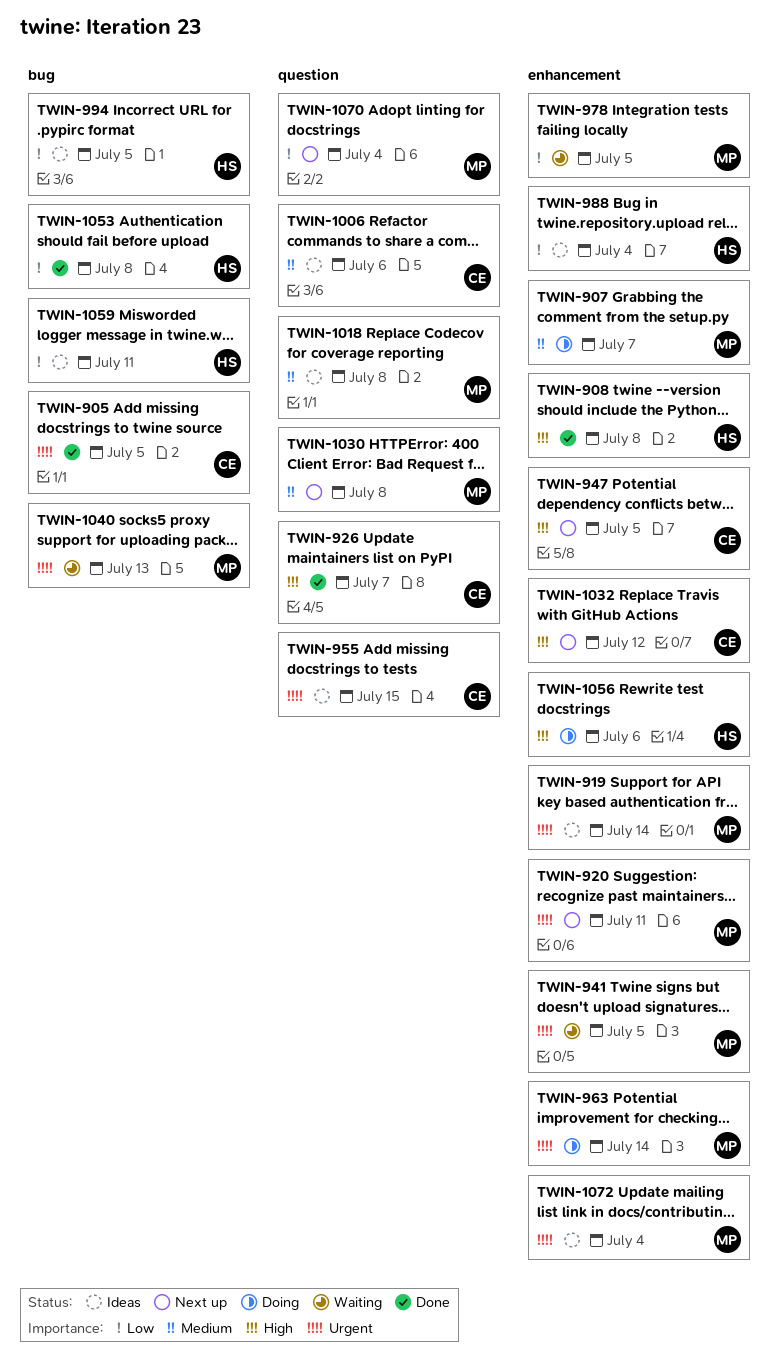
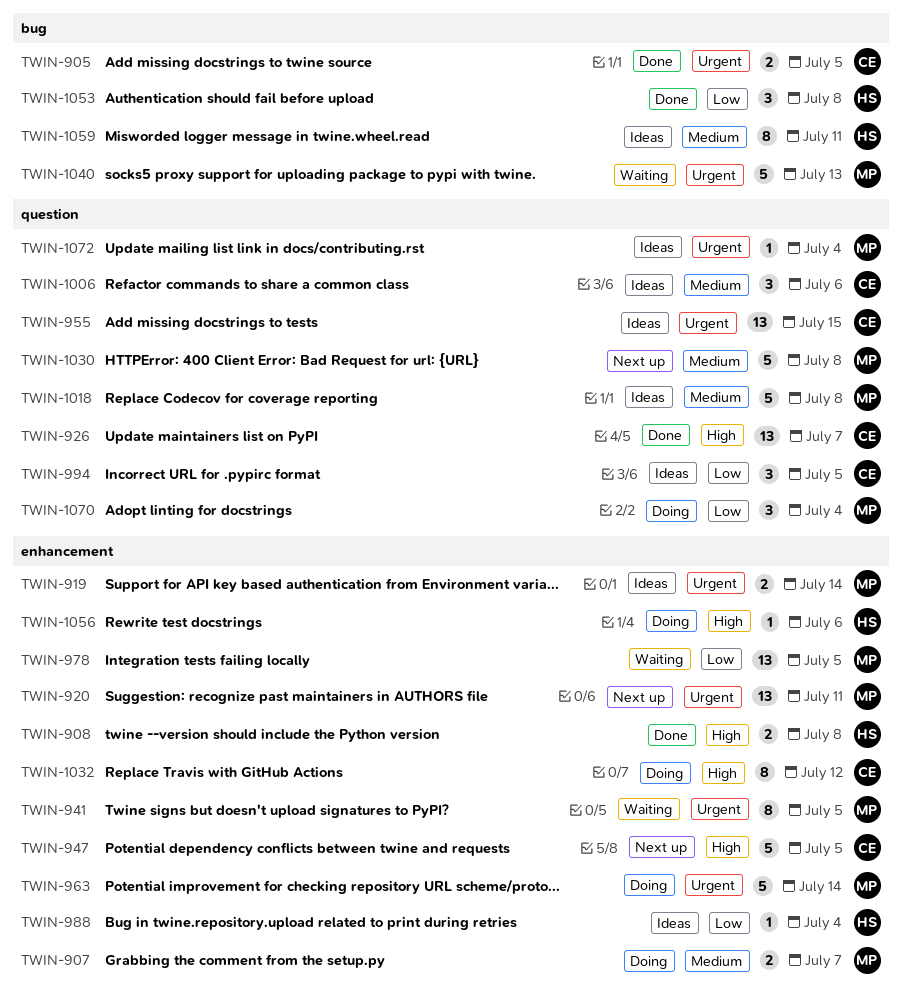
TWIN-994, owner: HS -> CE
TWIN-994, label: bug -> question
TWIN-1032, status: Next up -> Doing
TWIN-1059, priority: Low -> Medium
TWIN-1070, status: Next up -> Doing
TWIN-1072, label: enhancement -> question

